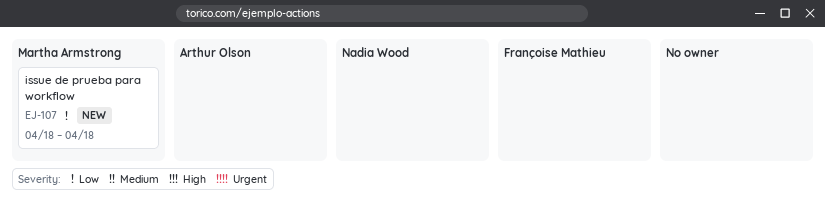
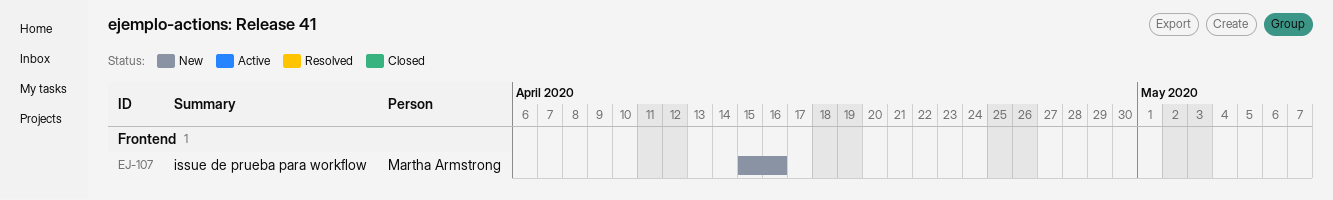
EJ-107, start: Apr 18 -> Apr 15
EJ-107, due: Apr 18 -> Apr 16

